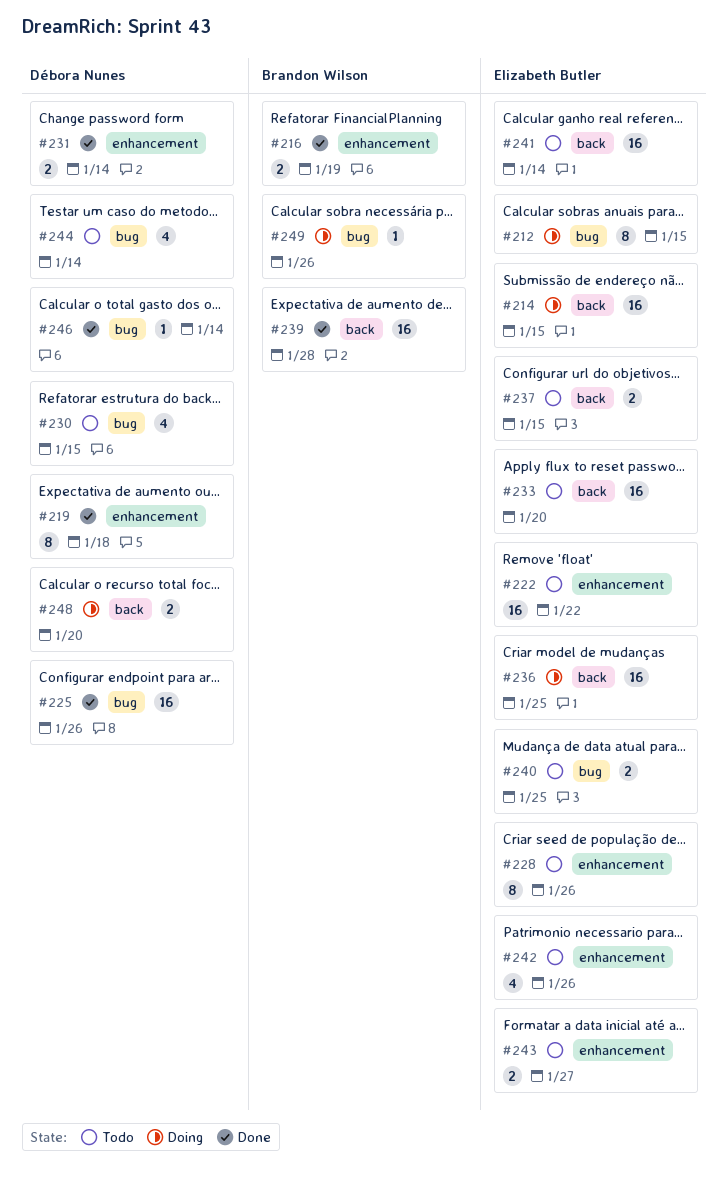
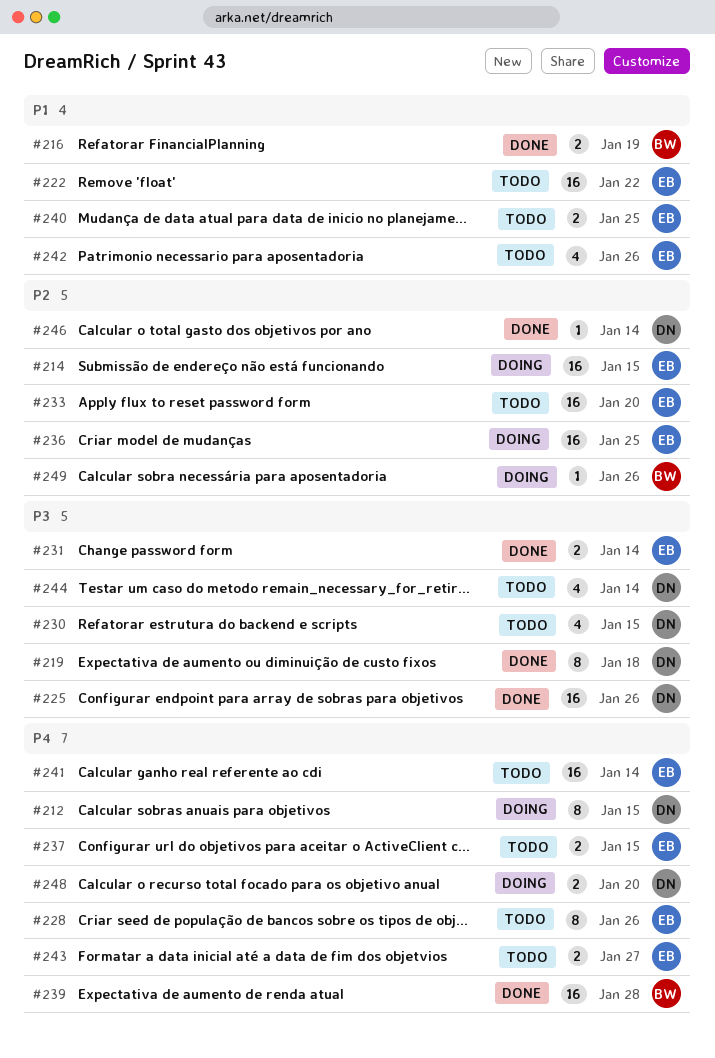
#212, owner: Elizabeth Butler -> Débora Nunes
#231, owner: Débora Nunes -> Elizabeth Butler

